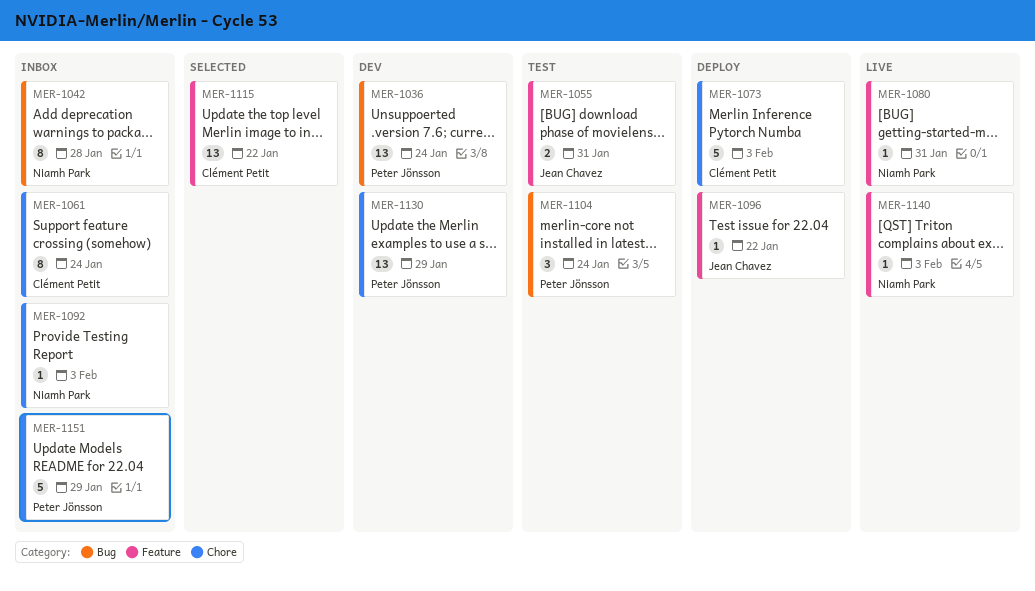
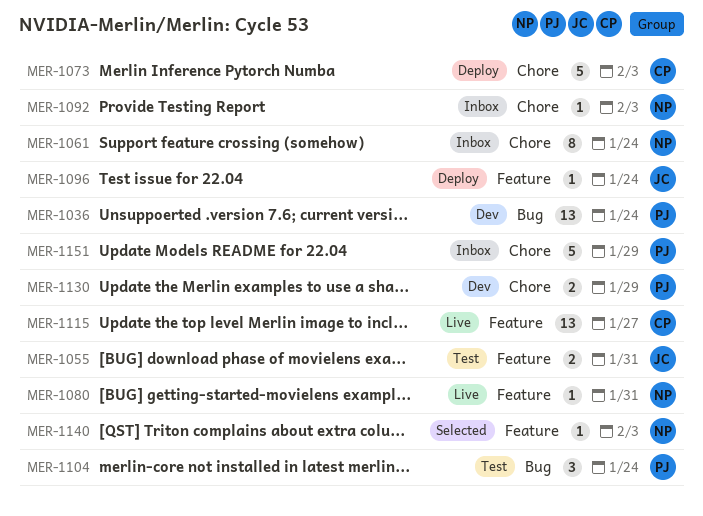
MER-1042: present -> none
MER-1061, owner: Clément Petit -> Niamh Park
MER-1096, due: Jan 22 -> Jan 24
MER-1115, status: Selected -> Live
MER-1115, due: Jan 22 -> Jan 27
MER-1130, estimate: 13 -> 2
MER-1140, status: Live -> Selected

